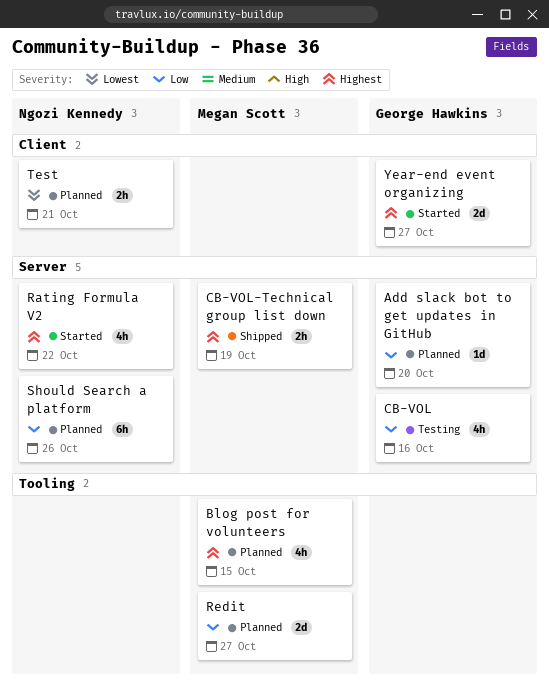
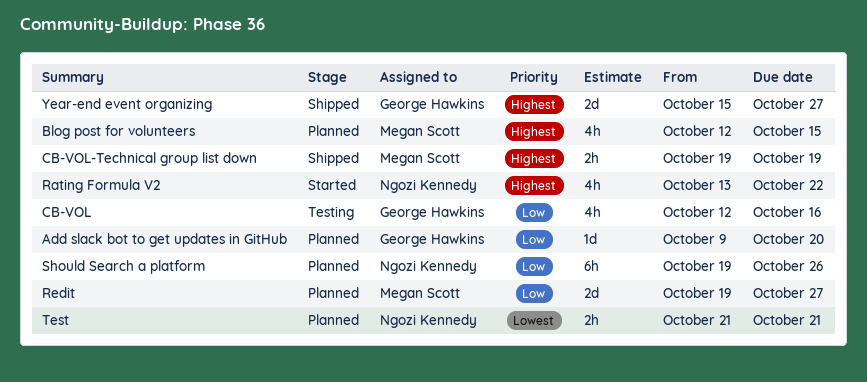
Year-end event organizing, status: Started -> Shipped

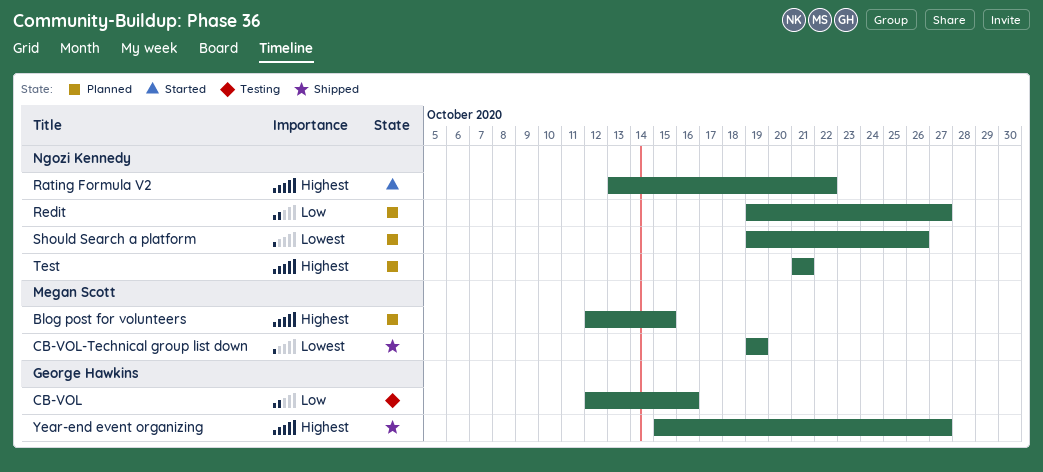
Add slack bot to get updates in GitHub: present -> none
CB-VOL-Technical group list down, priority: Highest -> Lowest
Redit, owner: Megan Scott -> Ngozi Kennedy
Should Search a platform, priority: Low -> Lowest
Test, priority: Lowest -> Highest

